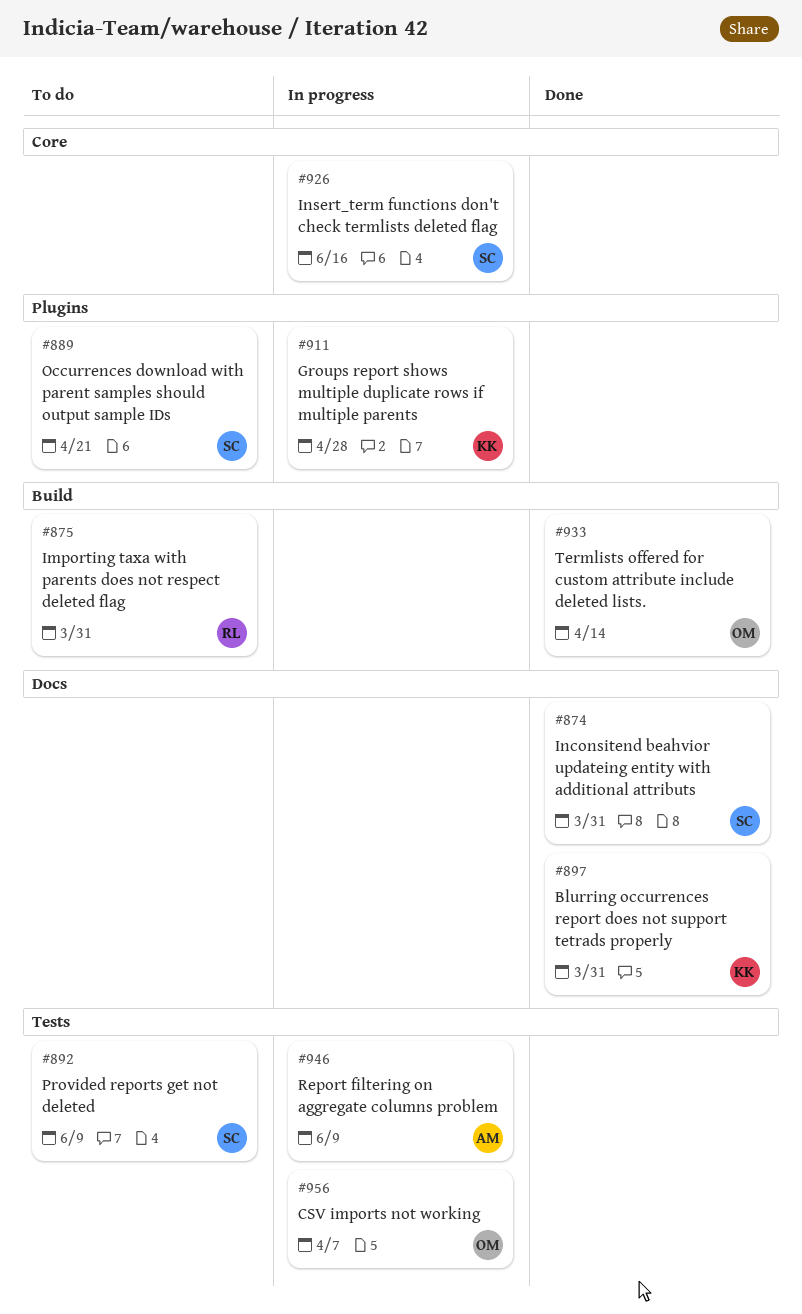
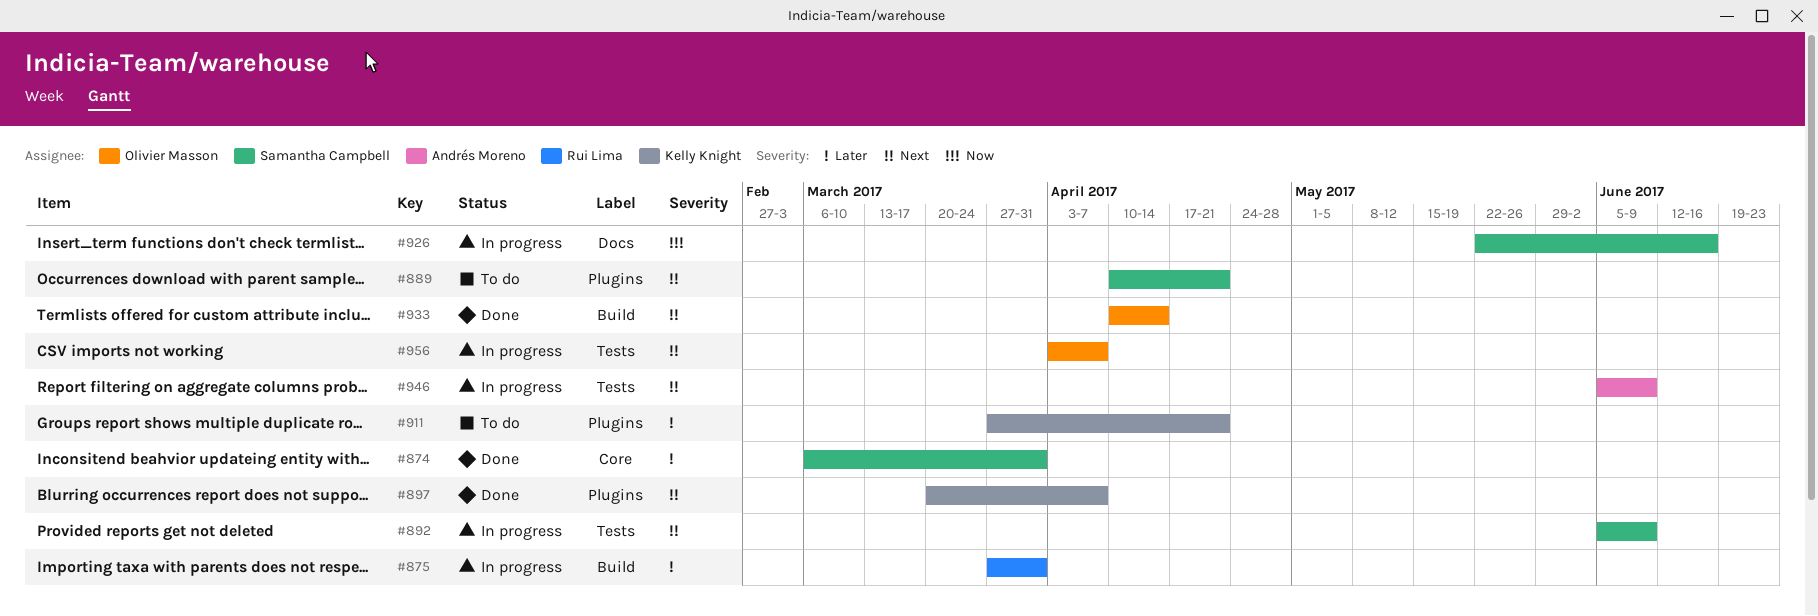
#874, label: Docs -> Core
#875, status: To do -> In progress
#892, status: To do -> In progress
#897, label: Docs -> Plugins
#897, due: Mar 31 -> Apr 7
#911, status: In progress -> To do
#911, due: Apr 28 -> Apr 21
#926, label: Core -> Docs

